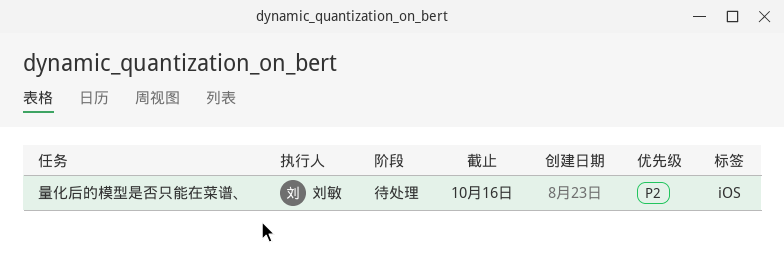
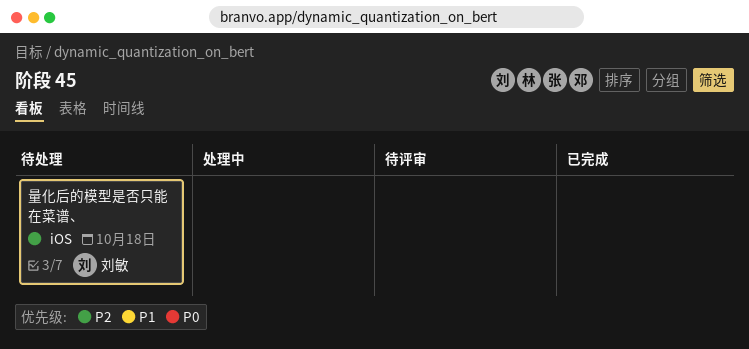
量化后的模型是否只能在菜谱、, due: Oct 16 -> Oct 18

